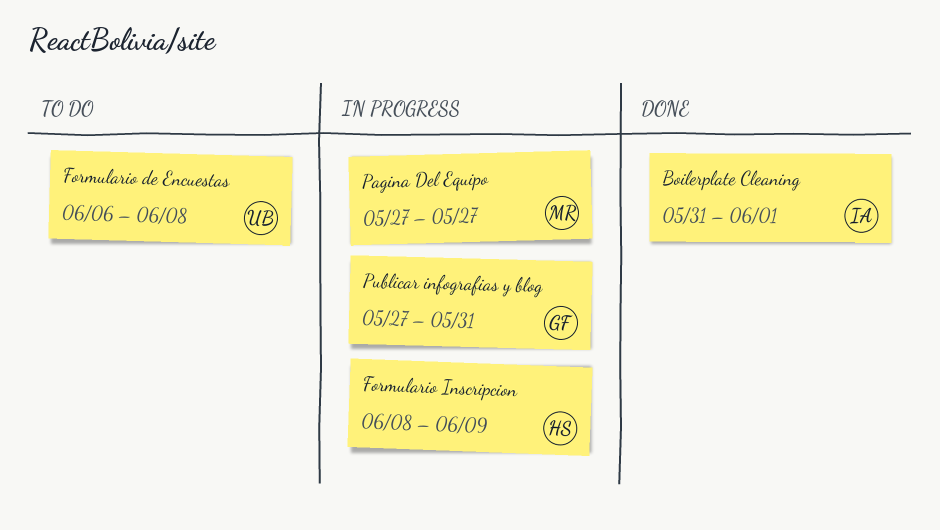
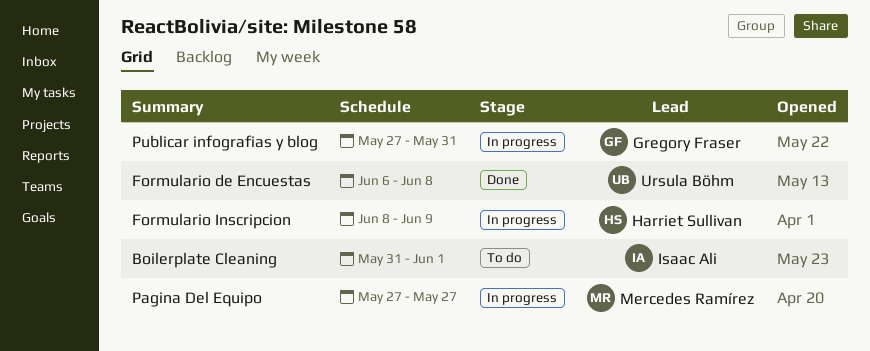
Boilerplate Cleaning, status: Done -> To do
Formulario de Encuestas, status: To do -> Done

